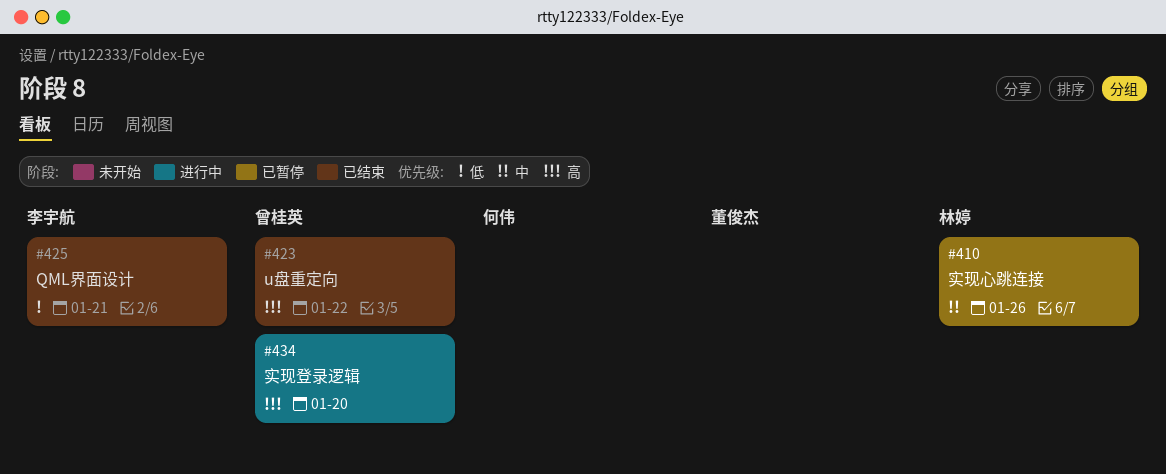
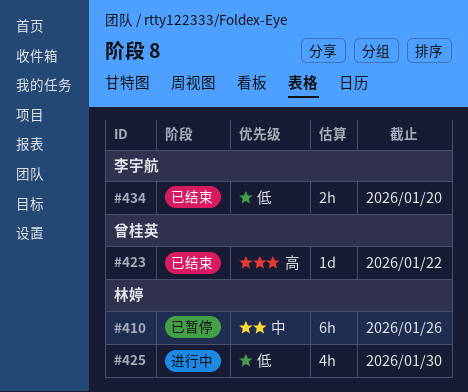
#425, status: 已结束 -> 进行中
#425, owner: 李宇航 -> 林婷
#425, due: Jan 21 -> Jan 30
#434, status: 进行中 -> 已结束
#434, owner: 曾桂英 -> 李宇航
#434, priority: 高 -> 低

